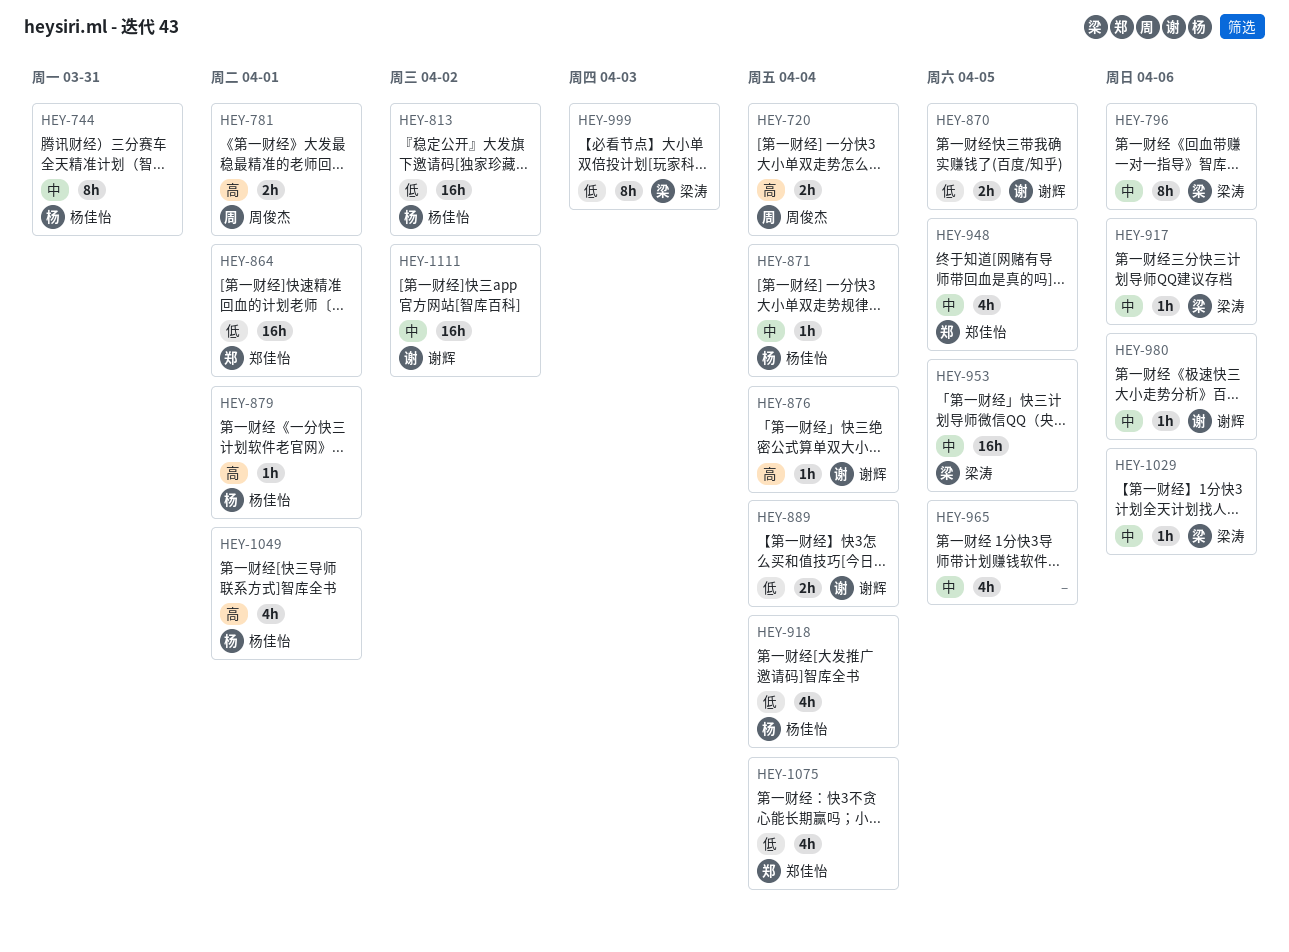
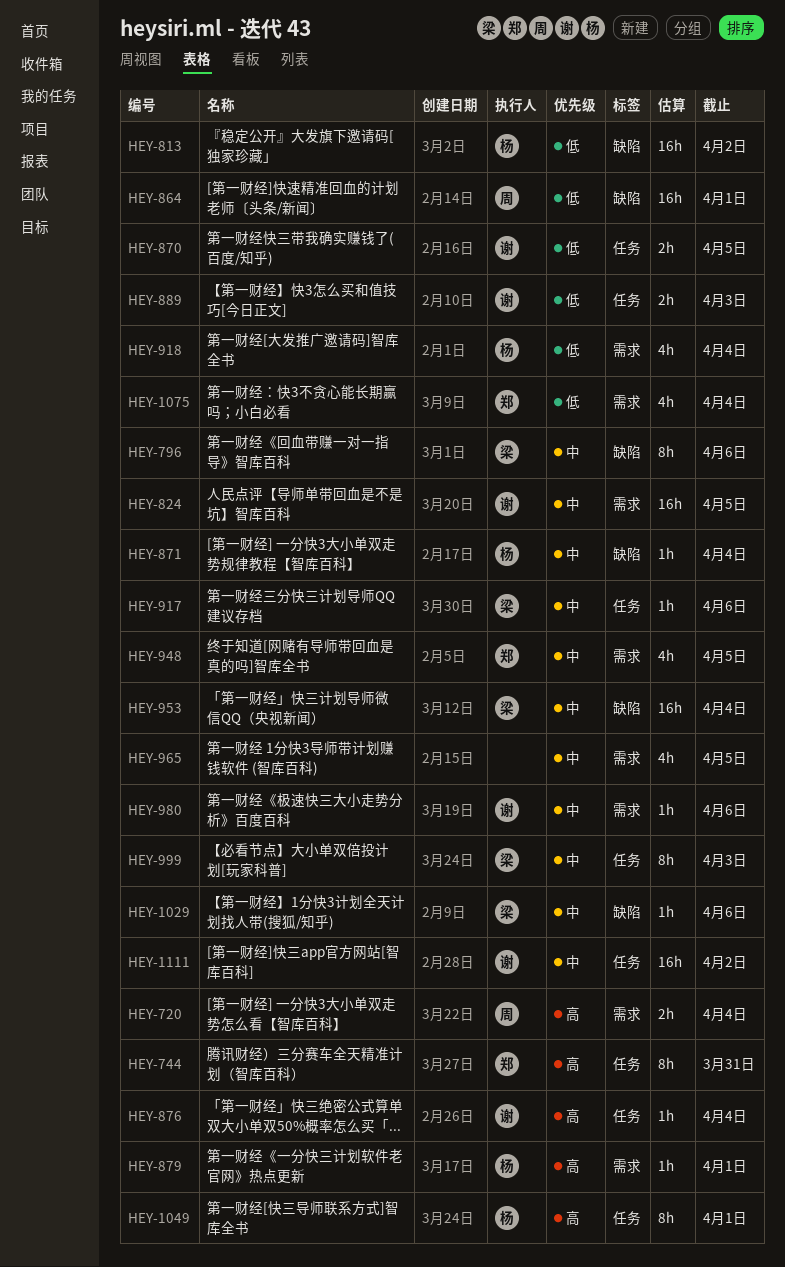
HEY-744, owner: 杨佳怡 -> 郑佳怡
HEY-744, priority: 中 -> 高
HEY-781: present -> none
HEY-824: none -> present
HEY-864, owner: 郑佳怡 -> 周俊杰
HEY-889, due: Apr 4 -> Apr 3
HEY-953, due: Apr 5 -> Apr 4
HEY-999, priority: 低 -> 中
HEY-1049, estimate: 4h -> 8h

